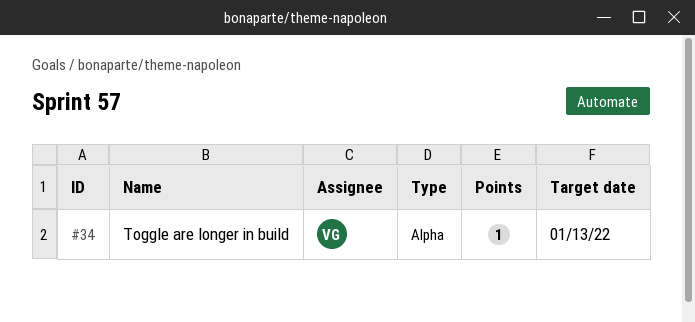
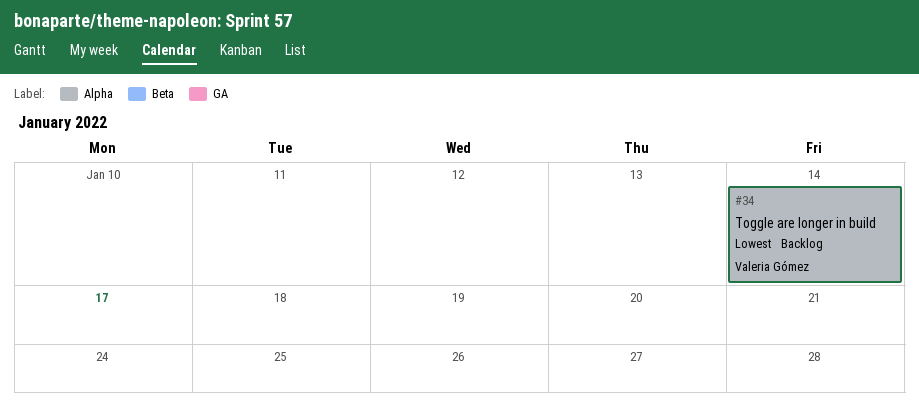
#34, due: Jan 13 -> Jan 14

